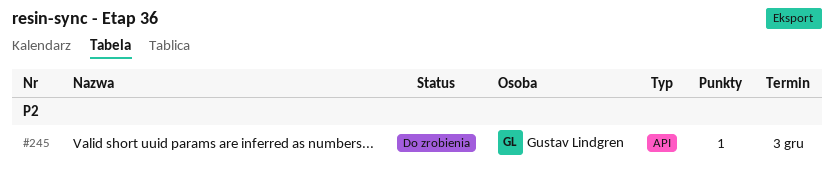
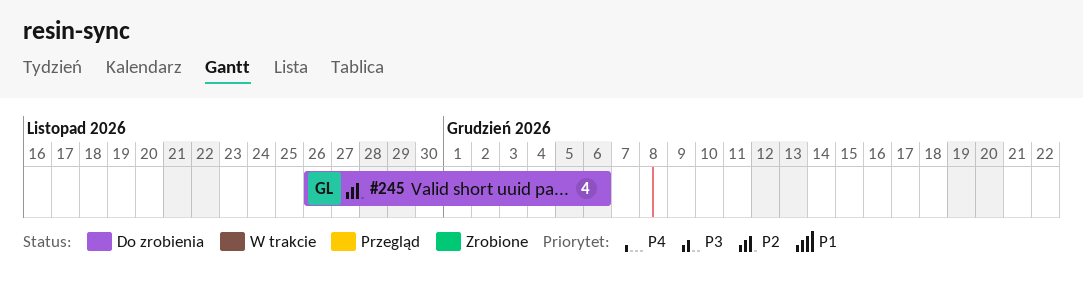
#245, estimate: 1 -> 4
#245, due: Dec 3 -> Dec 6

